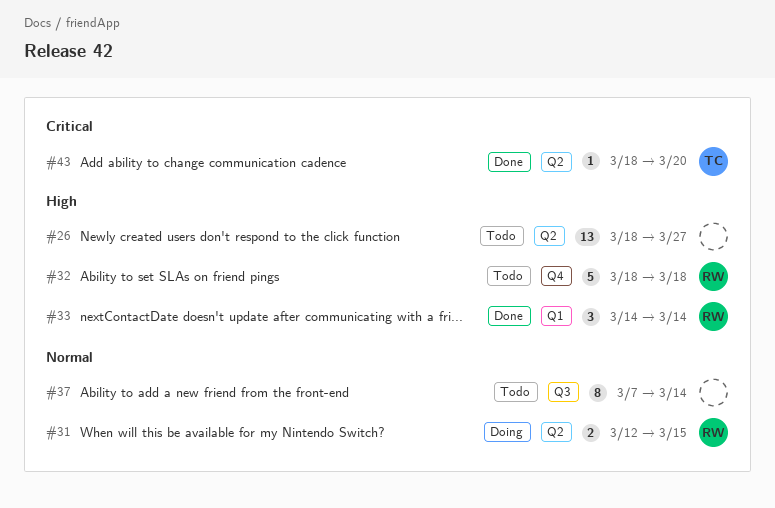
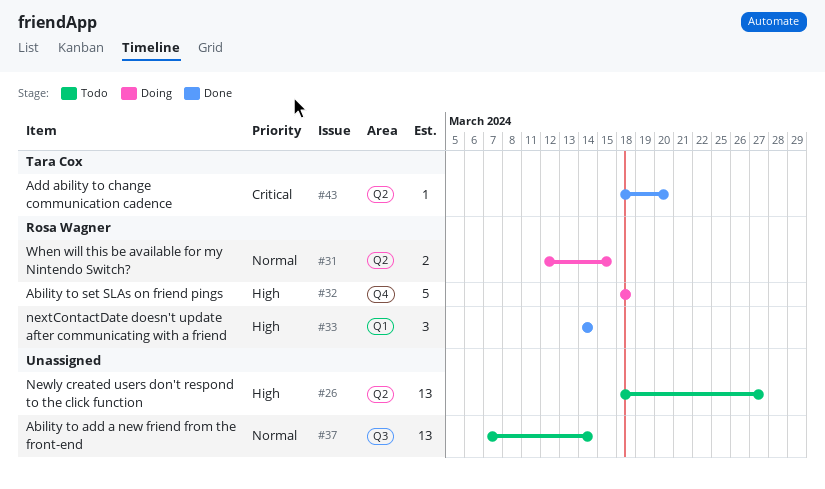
#32, status: Todo -> Doing
#37, estimate: 8 -> 13

